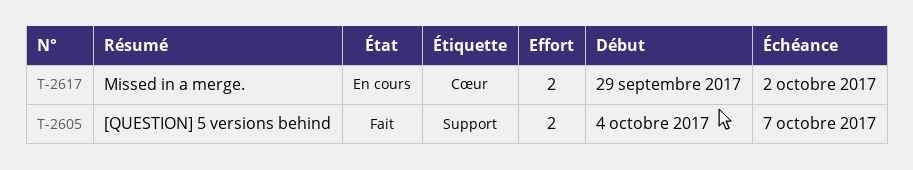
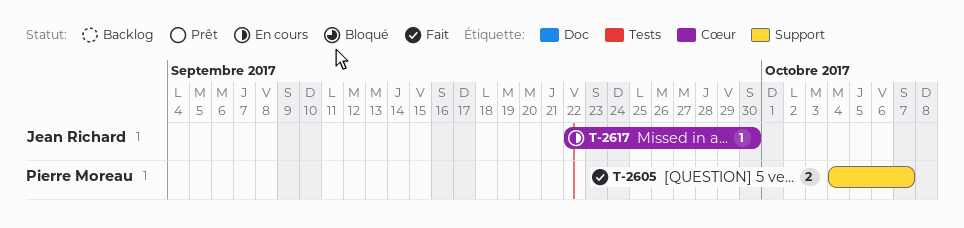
T-2617, estimate: 2 -> 1
T-2617, start: Sep 29 -> Sep 22
T-2617, due: Oct 2 -> Sep 30

